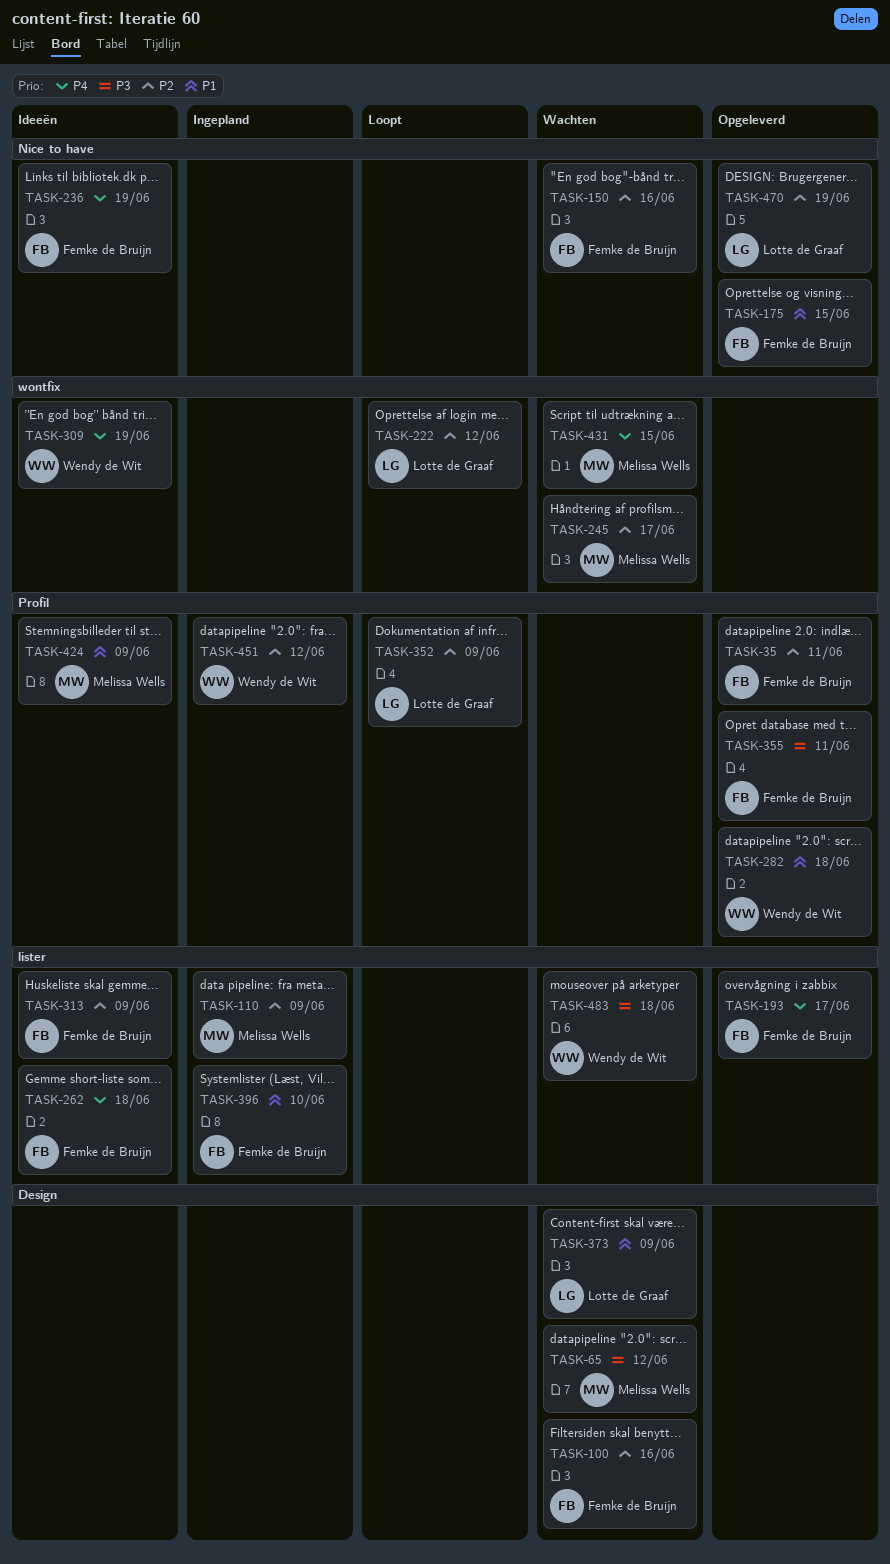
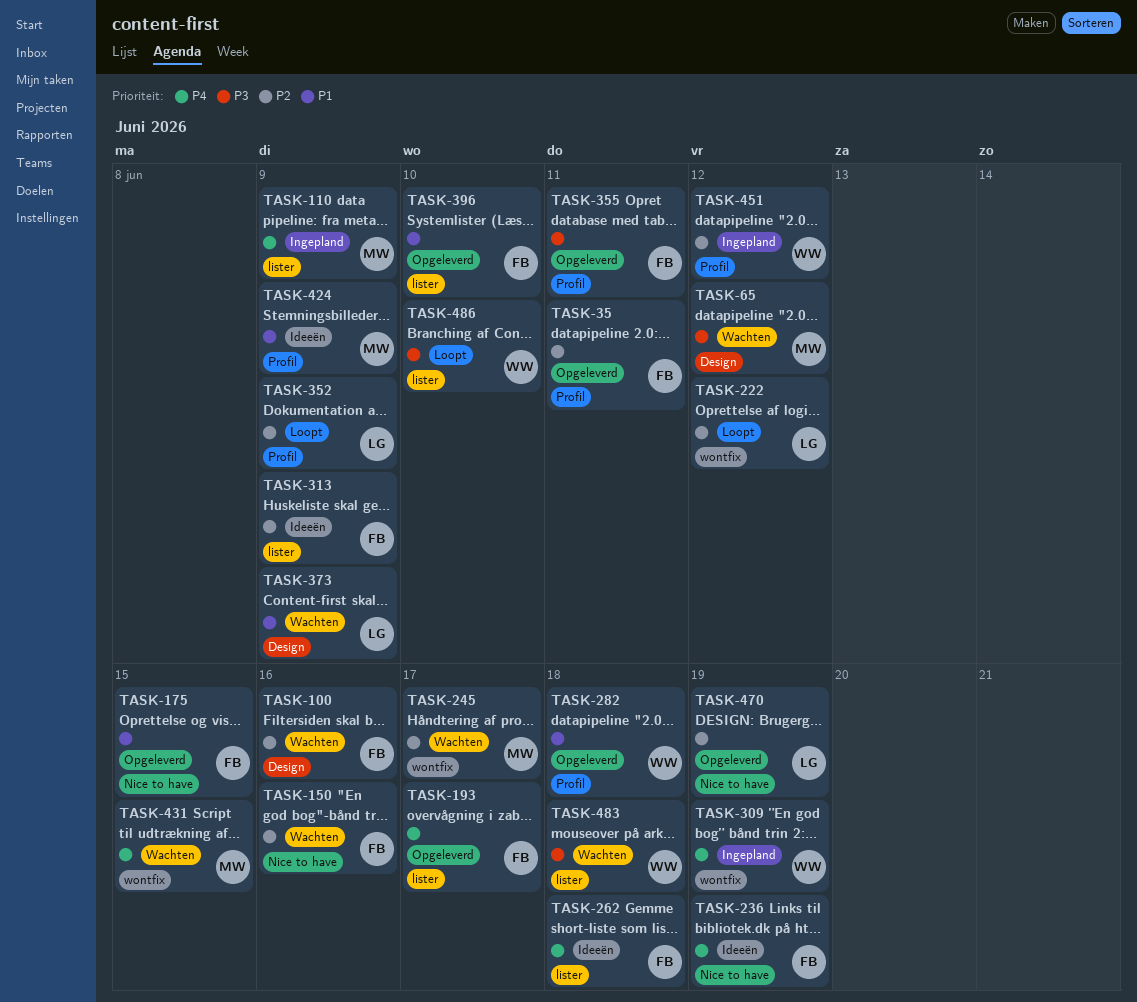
TASK-110, priority: P2 -> P4
TASK-309, status: Ideeën -> Ingepland
TASK-396, status: Ingepland -> Opgeleverd
TASK-486: none -> present

